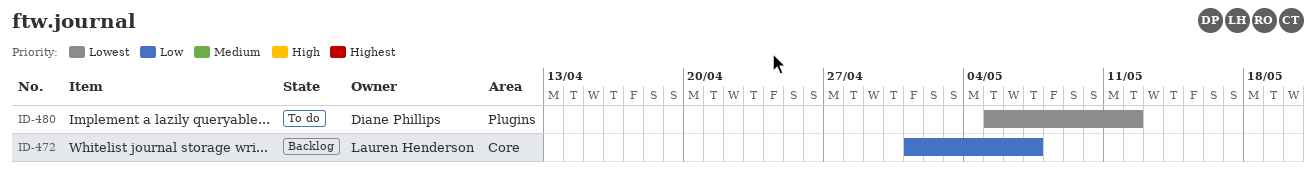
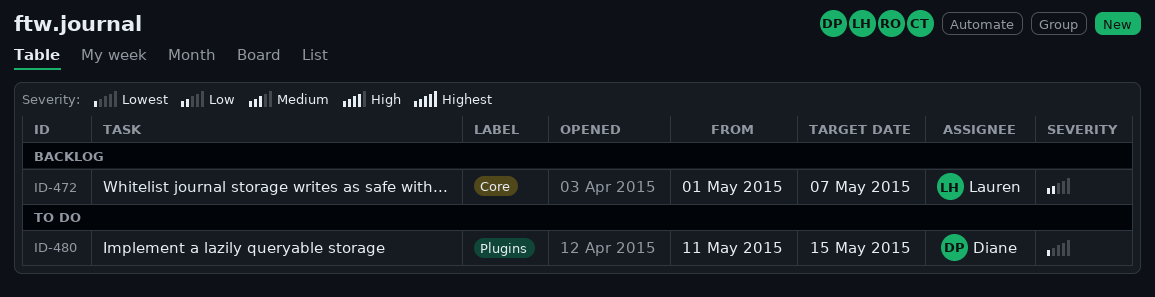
ID-480, start: May 5 -> May 11
ID-480, due: May 12 -> May 15

